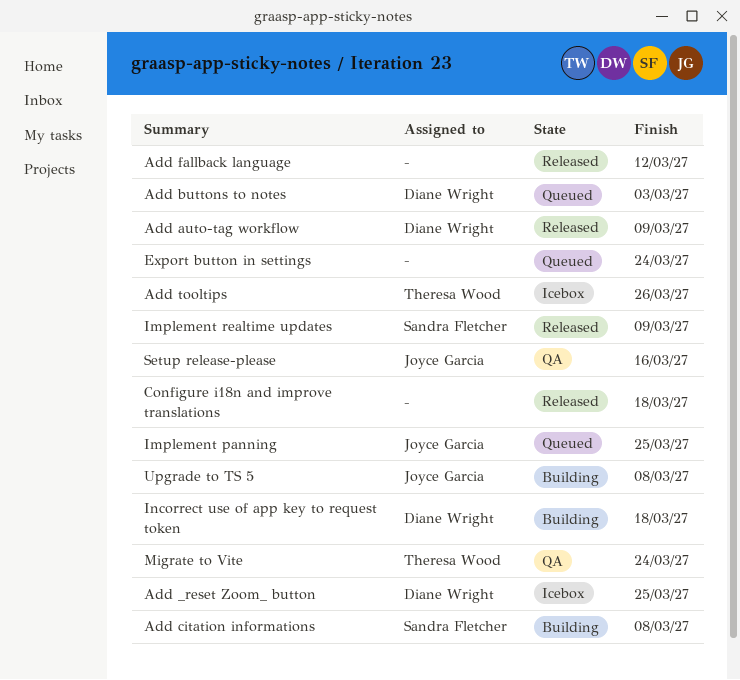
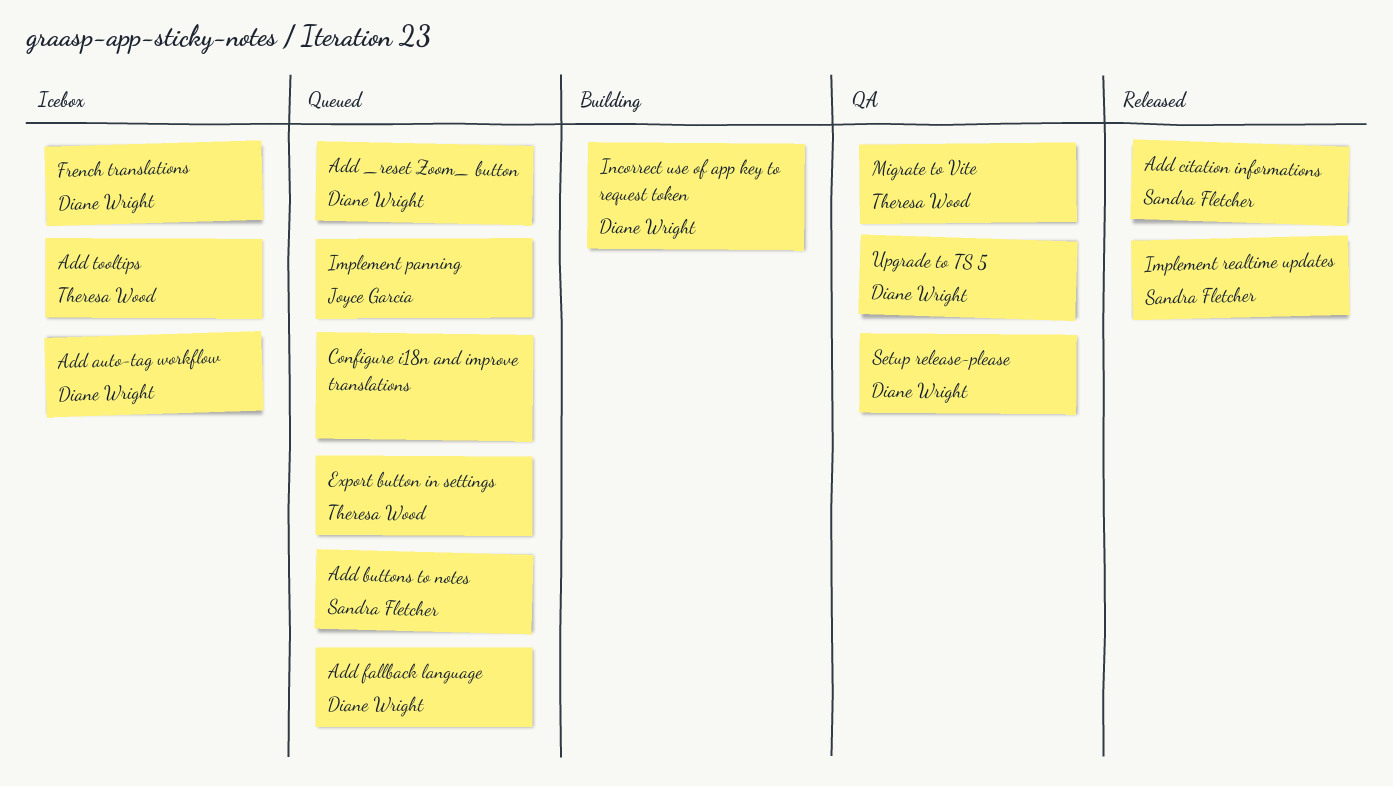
Add _reset Zoom_ button, status: Icebox -> Queued
Add auto-tag workflow, status: Released -> Icebox
Add buttons to notes, owner: Diane Wright -> Sandra Fletcher
Add citation informations, status: Building -> Released
Add fallback language, status: Released -> Queued
Add fallback language, owner: none -> Diane Wright
Configure i18n and improve translations, status: Released -> Queued
Export button in settings, owner: none -> Theresa Wood
French translations: none -> present
Setup release-please, owner: Joyce Garcia -> Diane Wright
Upgrade to TS 5, status: Building -> QA
Upgrade to TS 5, owner: Joyce Garcia -> Diane Wright

